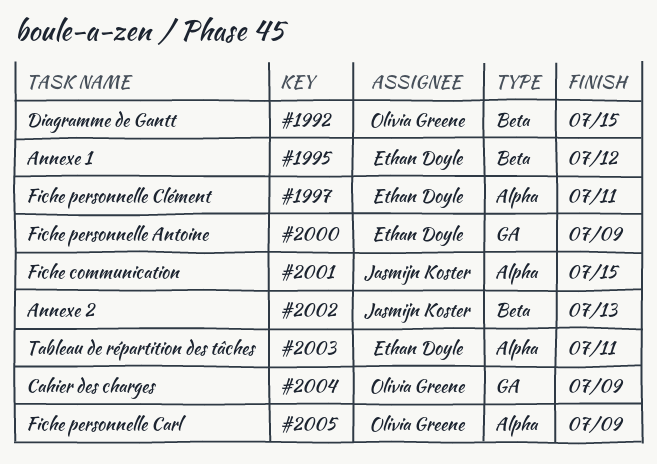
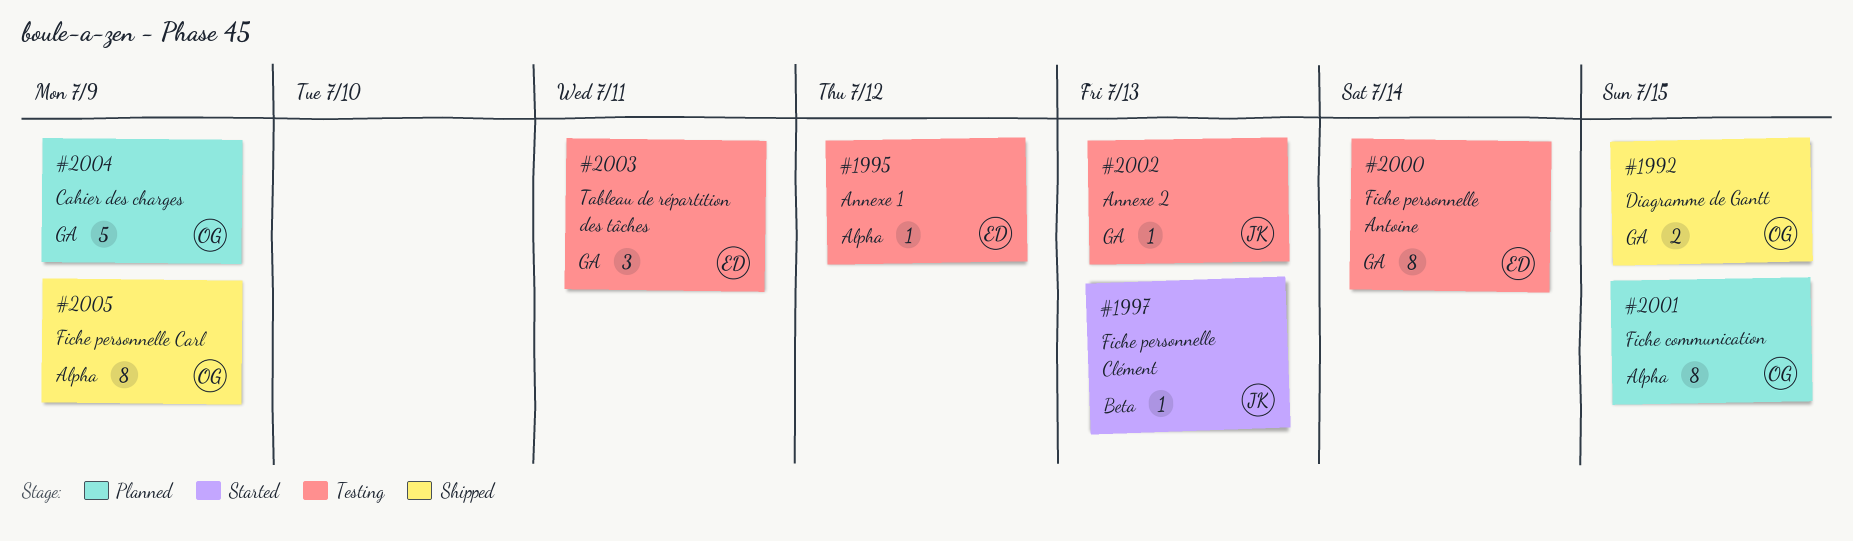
#1992, label: Beta -> GA
#1995, label: Beta -> Alpha
#1997, owner: Ethan Doyle -> Jasmijn Koster
#1997, label: Alpha -> Beta
#1997, due: Jul 11 -> Jul 13
#2000, due: Jul 9 -> Jul 14
#2001, owner: Jasmijn Koster -> Olivia Greene
#2002, label: Beta -> GA
#2003, label: Alpha -> GA

